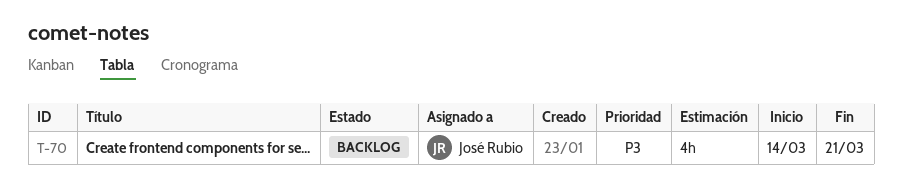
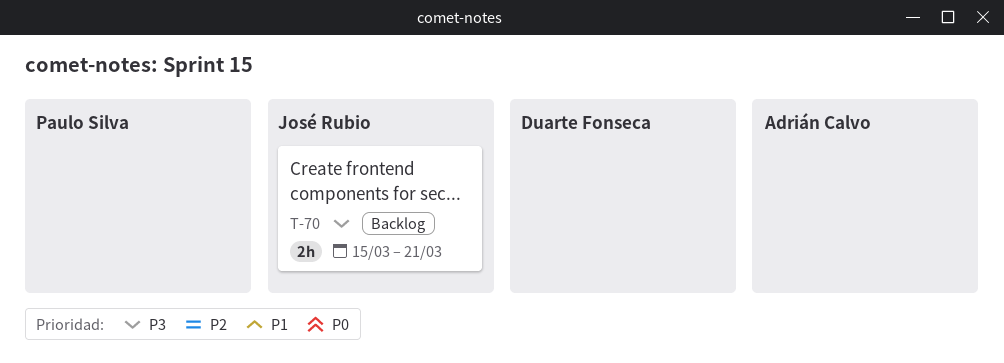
T-70, estimate: 4h -> 2h
T-70, start: Mar 14 -> Mar 15

